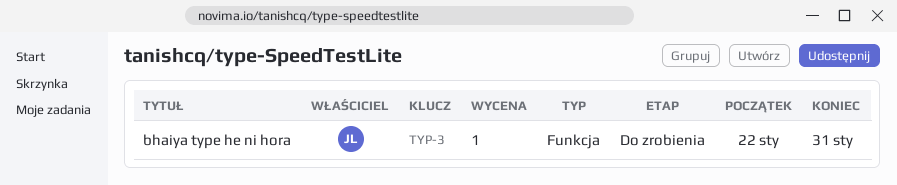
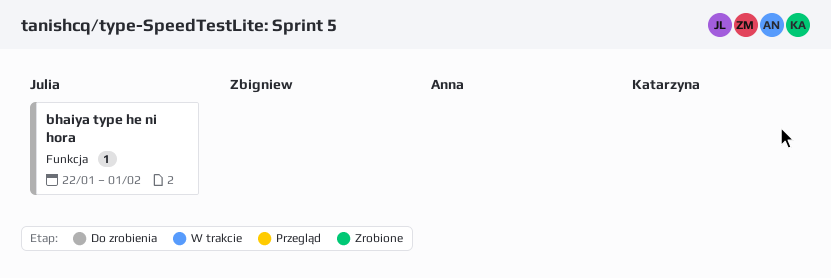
bhaiya type he ni hora, due: Jan 31 -> Feb 1

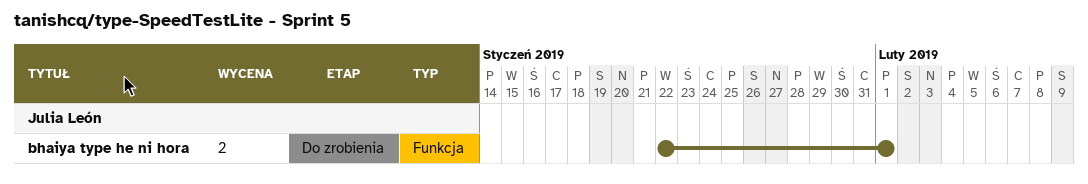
bhaiya type he ni hora, estimate: 1 -> 2

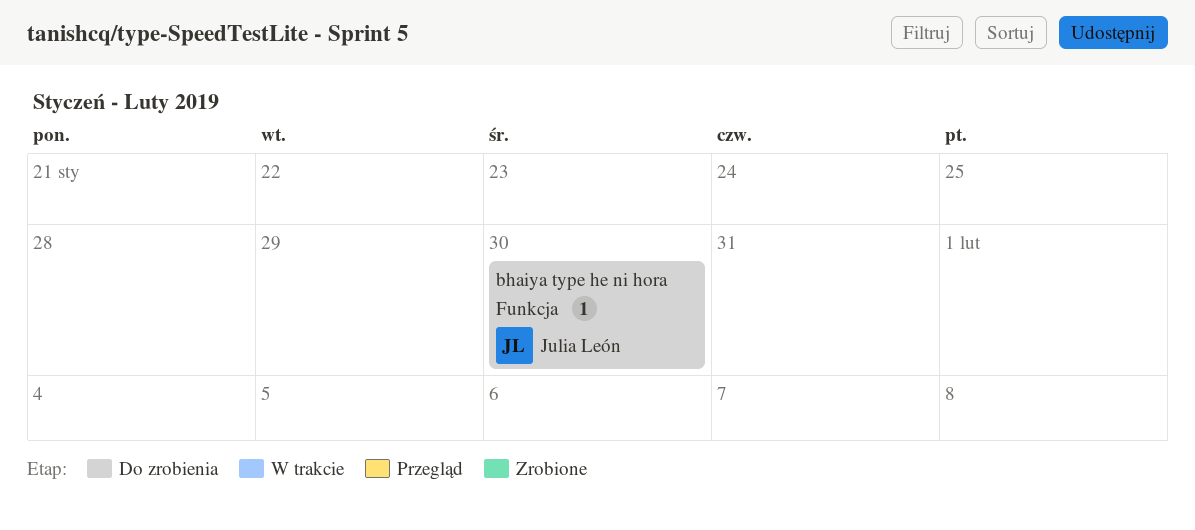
bhaiya type he ni hora, estimate: 2 -> 1
bhaiya type he ni hora, due: Feb 1 -> Jan 30

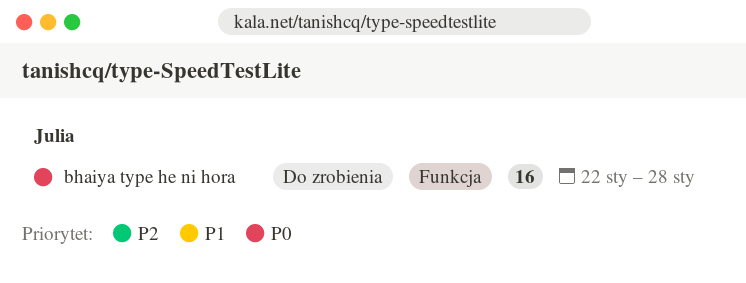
bhaiya type he ni hora, estimate: 1 -> 16
bhaiya type he ni hora, due: Jan 30 -> Jan 28

